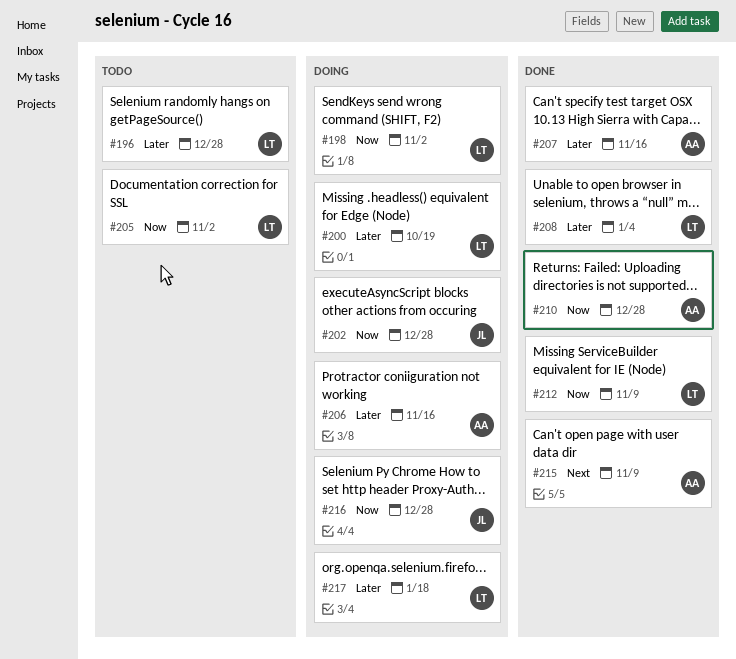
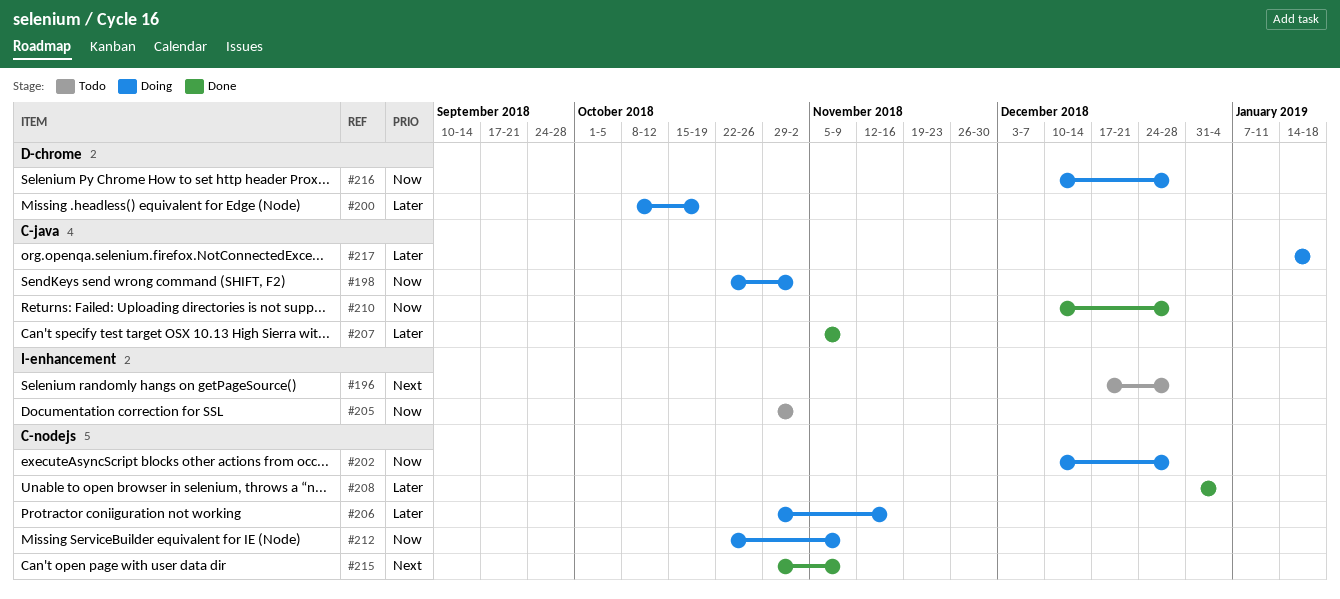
#196, priority: Later -> Next
#207, due: Nov 16 -> Nov 9
#212, status: Done -> Doing

